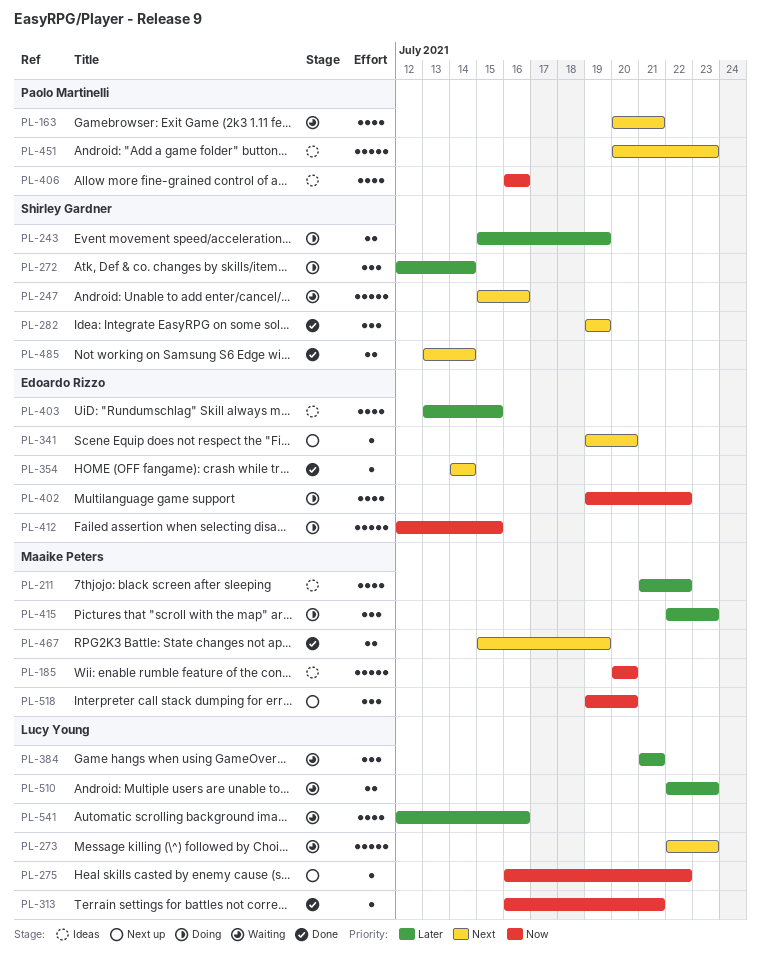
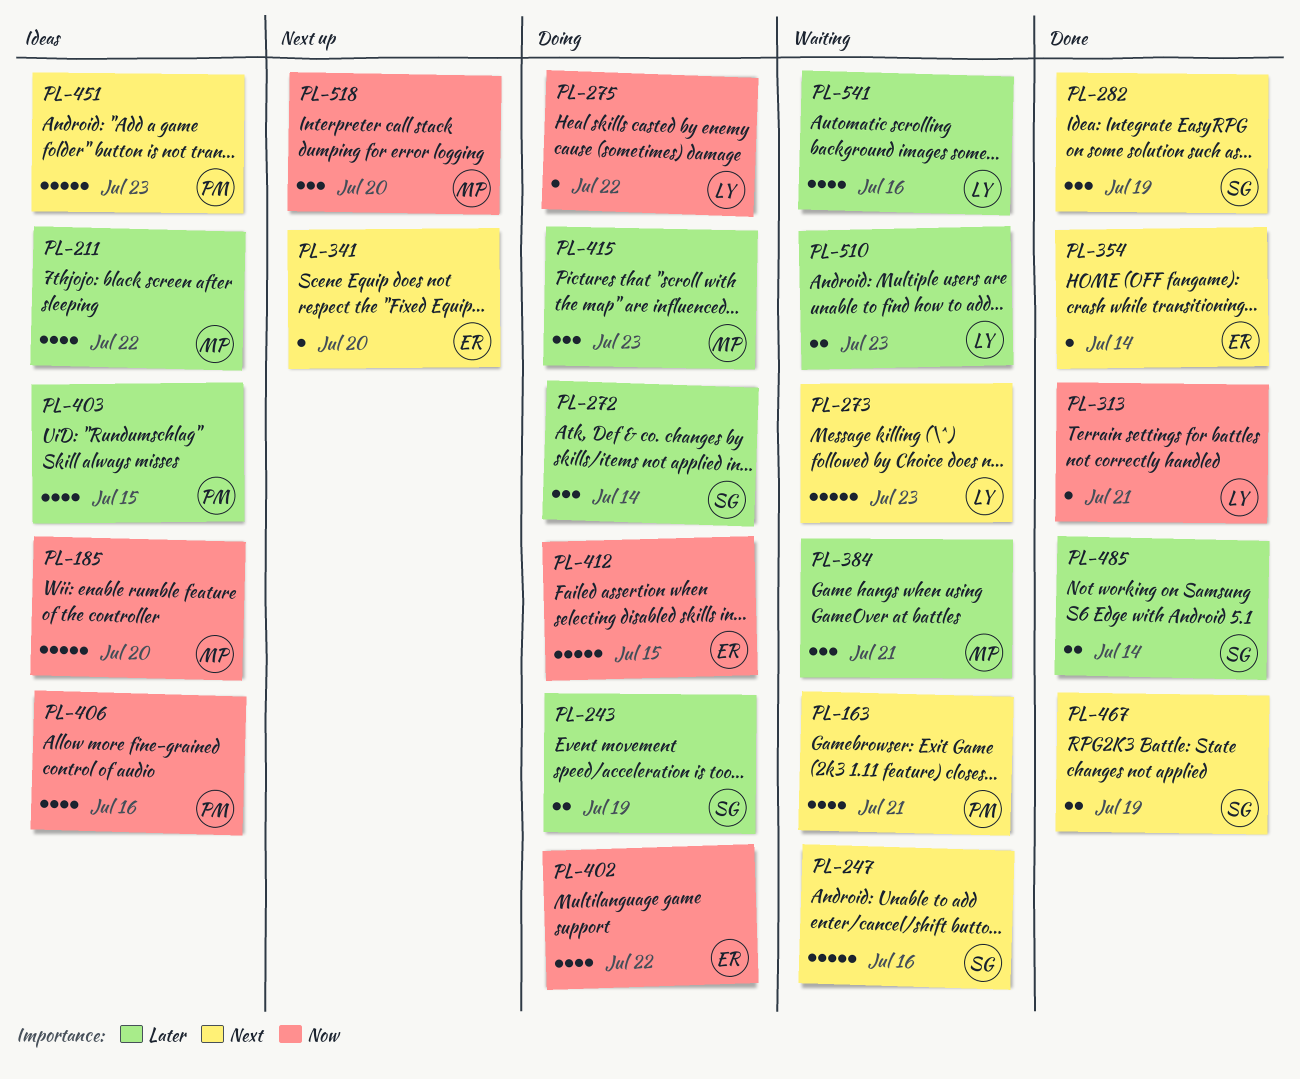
PL-275, status: Next up -> Doing
PL-384, owner: Lucy Young -> Maaike Peters
PL-403, owner: Edoardo Rizzo -> Paolo Martinelli
PL-467, owner: Maaike Peters -> Shirley Gardner
PL-485, priority: Next -> Later

